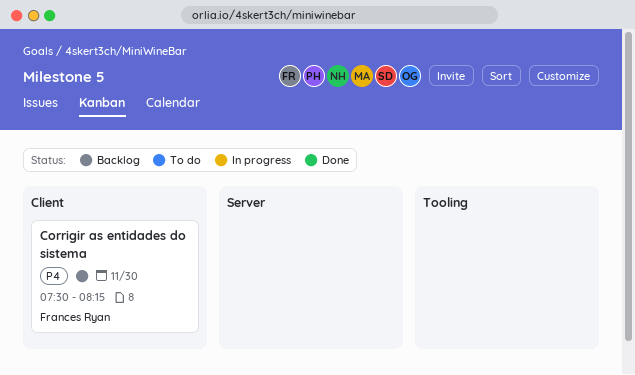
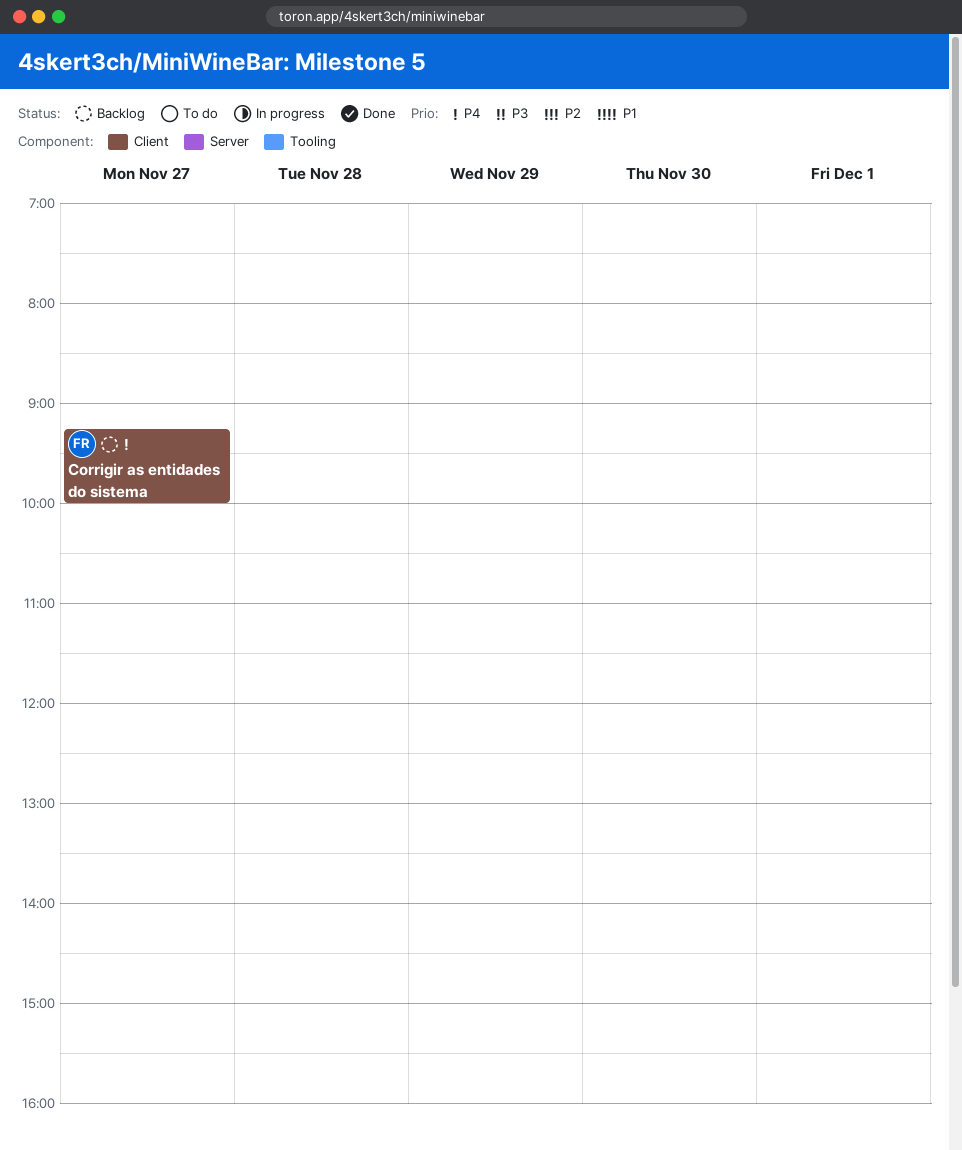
Corrigir as entidades do sistema, day: Nov 30 -> Nov 27
Corrigir as entidades do sistema, begins: 07:30 -> 09:15
Corrigir as entidades do sistema, ends: 08:15 -> 10:00

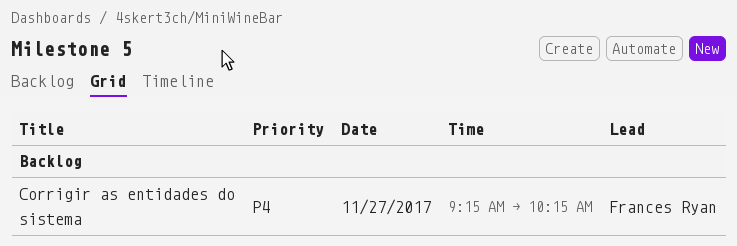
Corrigir as entidades do sistema, ends: 10:00 -> 10:15

